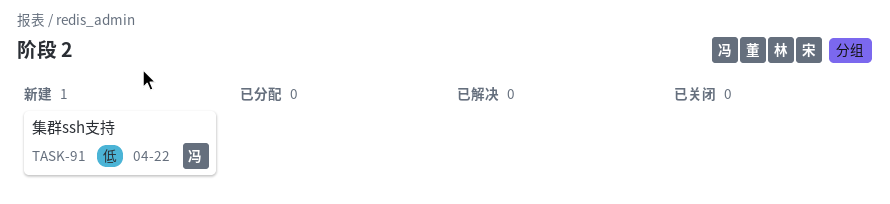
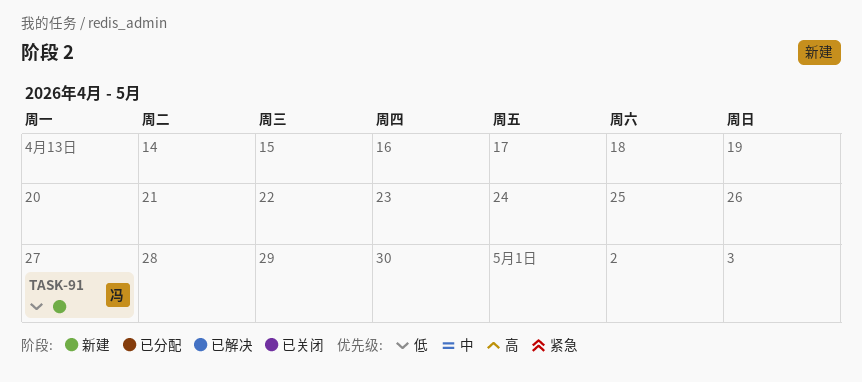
TASK-91, due: Apr 22 -> Apr 27

